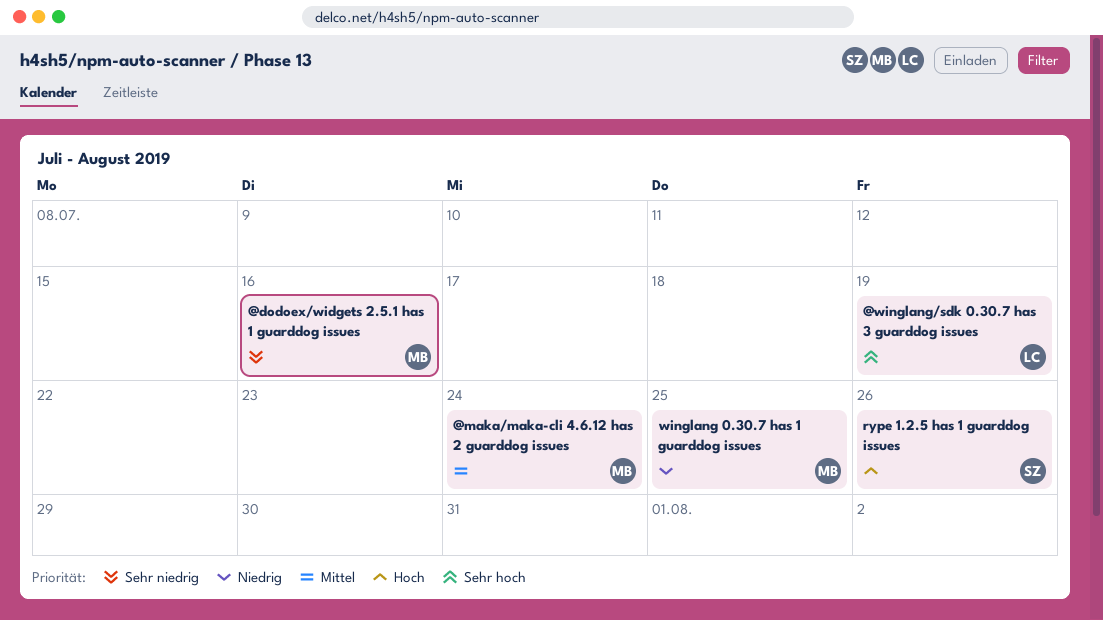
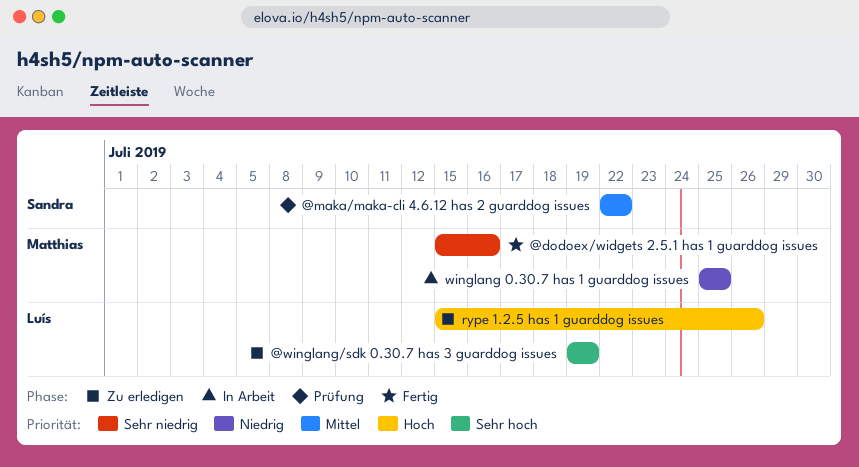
@maka/maka-cli 4.6.12 has 2 guarddog issues, owner: Matthias -> Sandra
@maka/maka-cli 4.6.12 has 2 guarddog issues, due: Jul 24 -> Jul 22
rype 1.2.5 has 1 guarddog issues, owner: Sandra -> Luís

